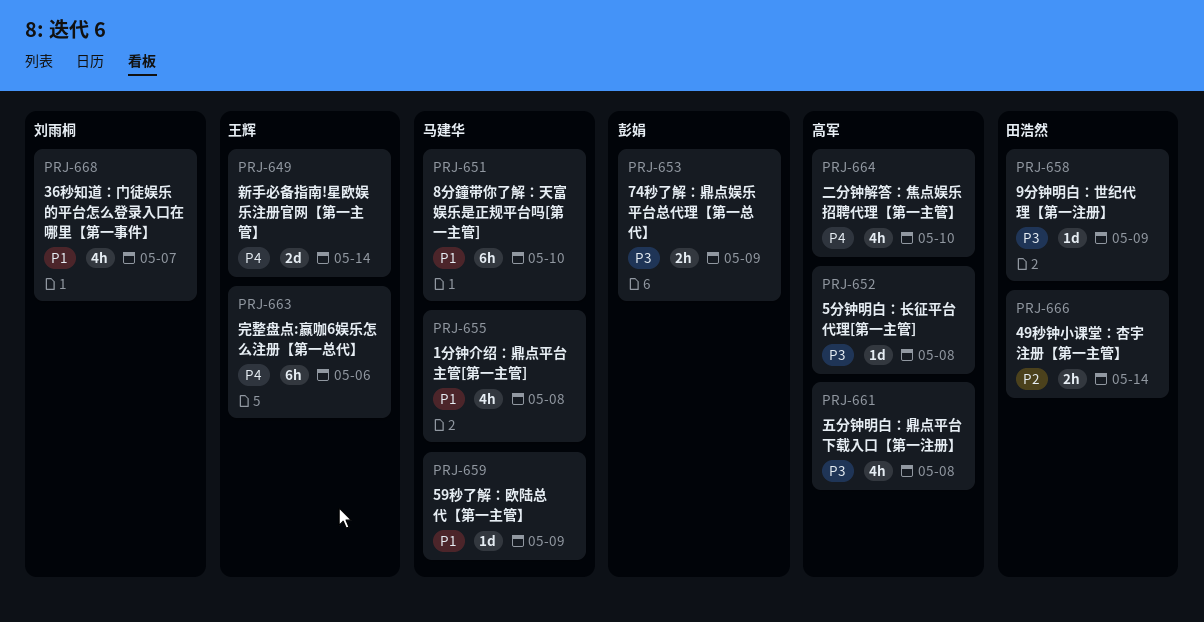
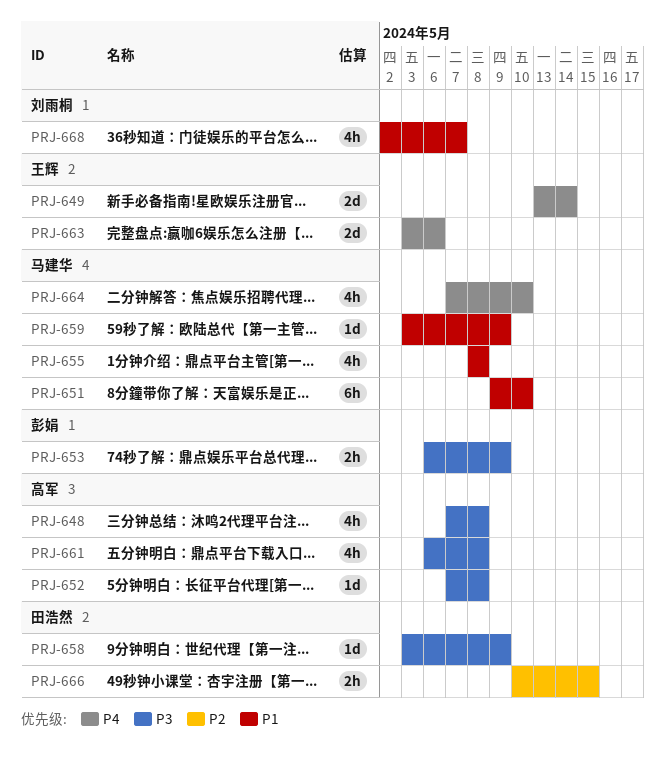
PRJ-648: none -> present
PRJ-663, estimate: 6h -> 2d
PRJ-664, owner: 高军 -> 马建华
PRJ-666, due: May 14 -> May 15

